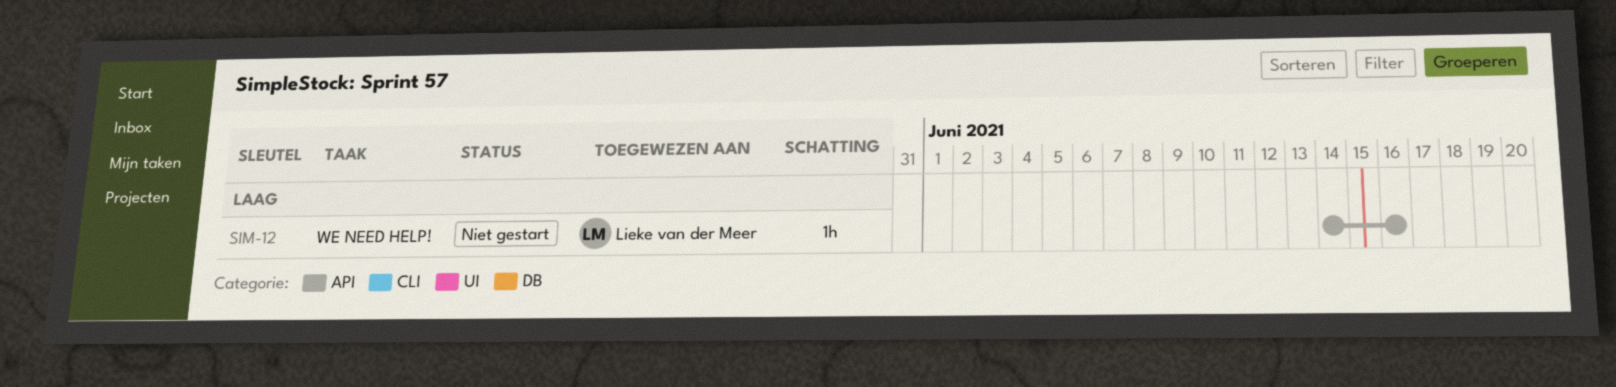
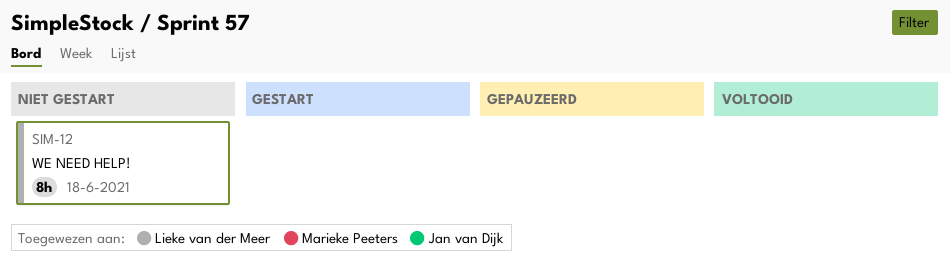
SIM-12, estimate: 1h -> 8h
SIM-12, due: Jun 16 -> Jun 18

